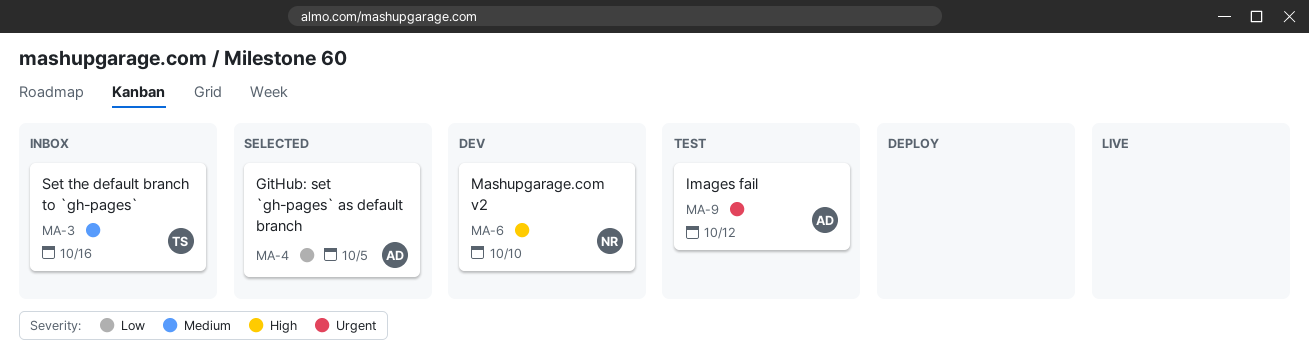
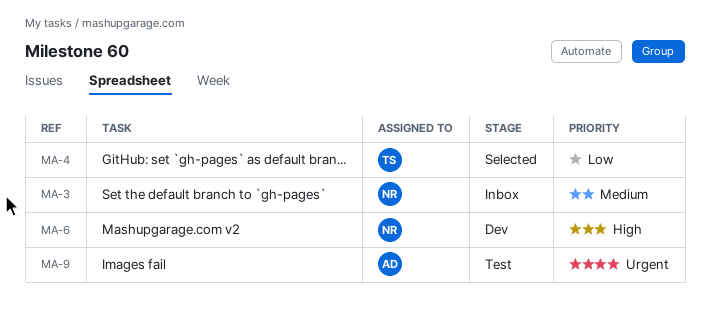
MA-3, owner: TS -> NR
MA-4, owner: AD -> TS

